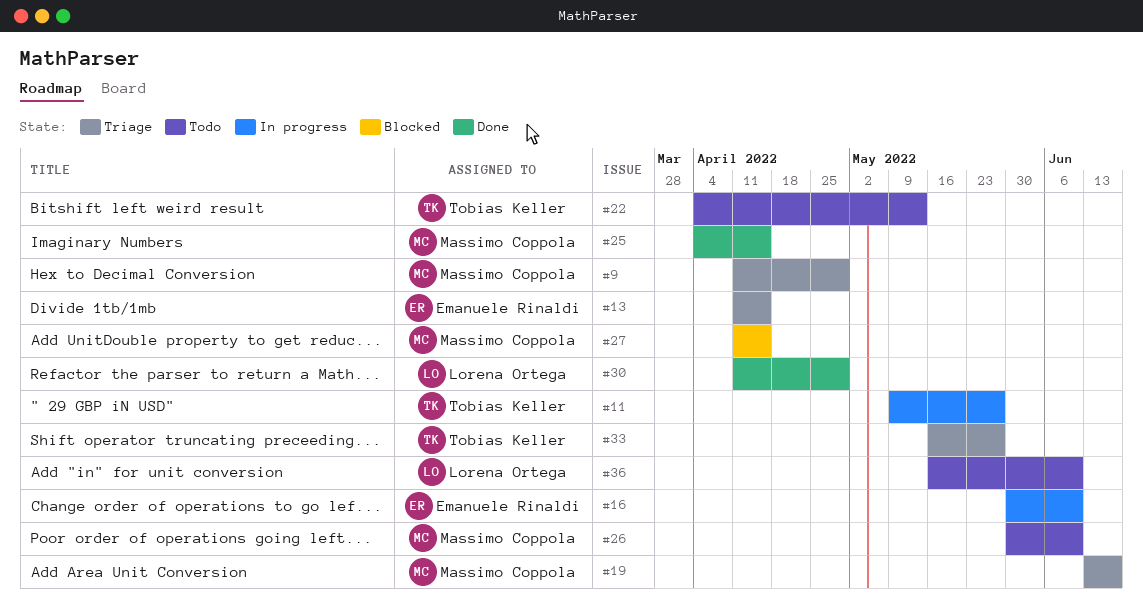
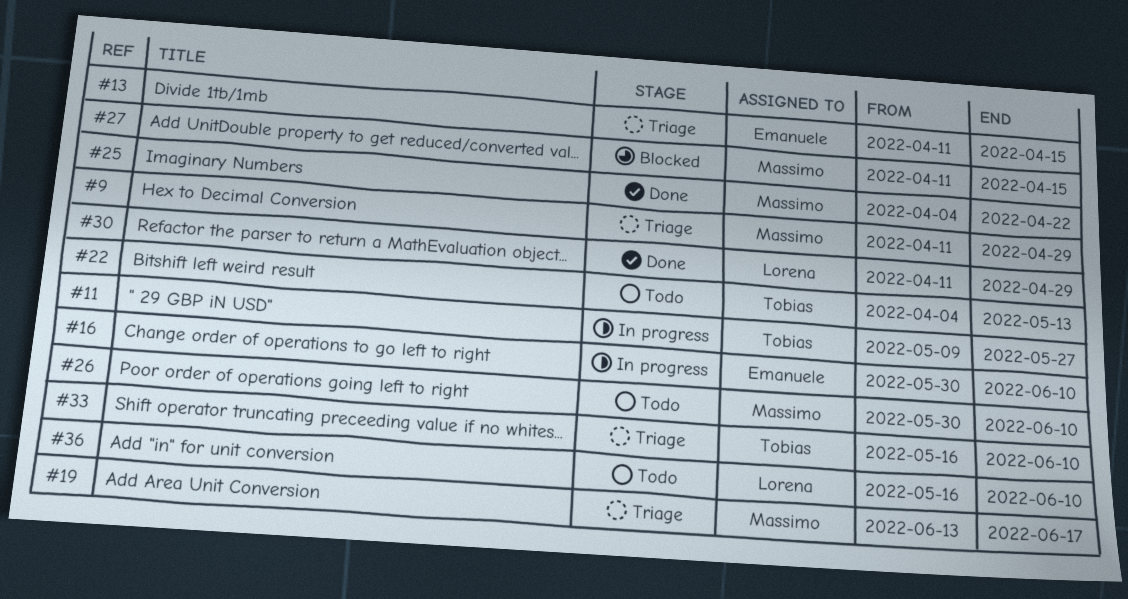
#25, due: Apr 15 -> Apr 22
#33, due: May 27 -> Jun 10

